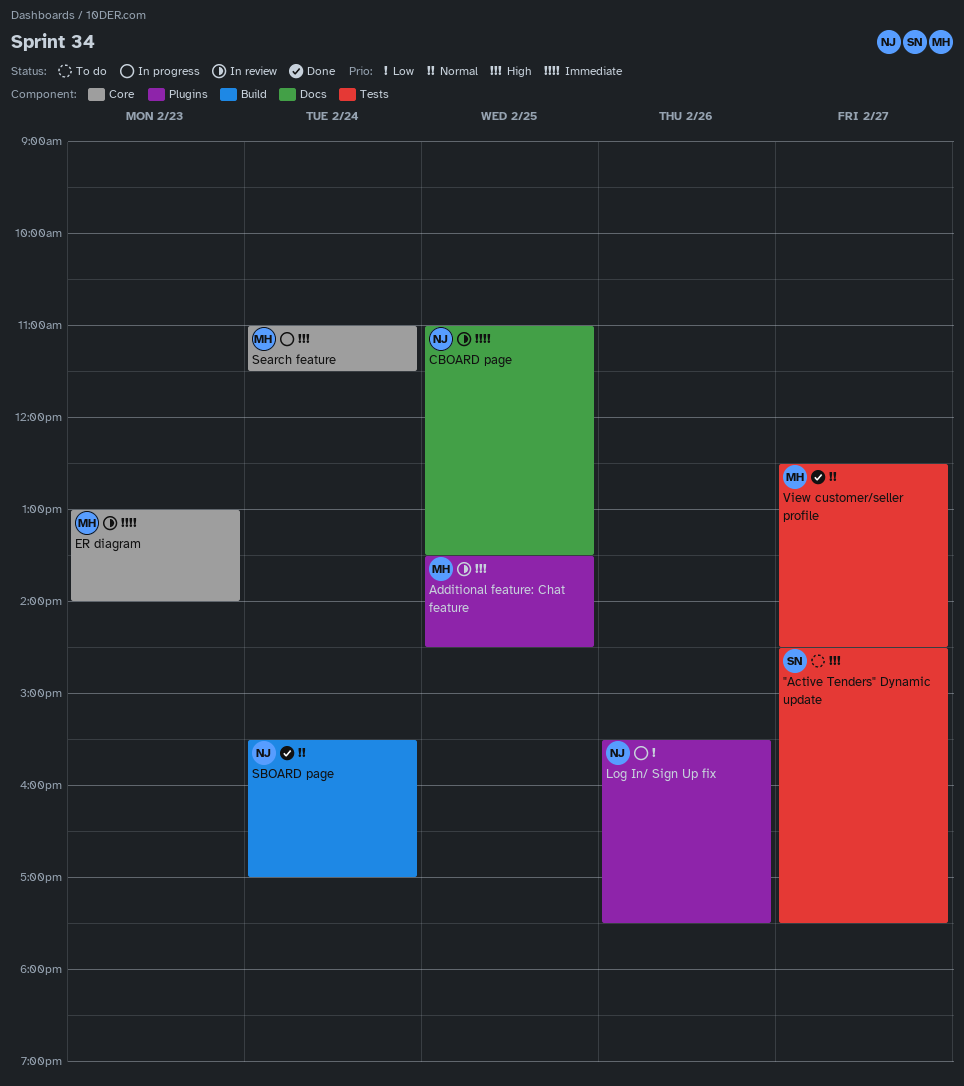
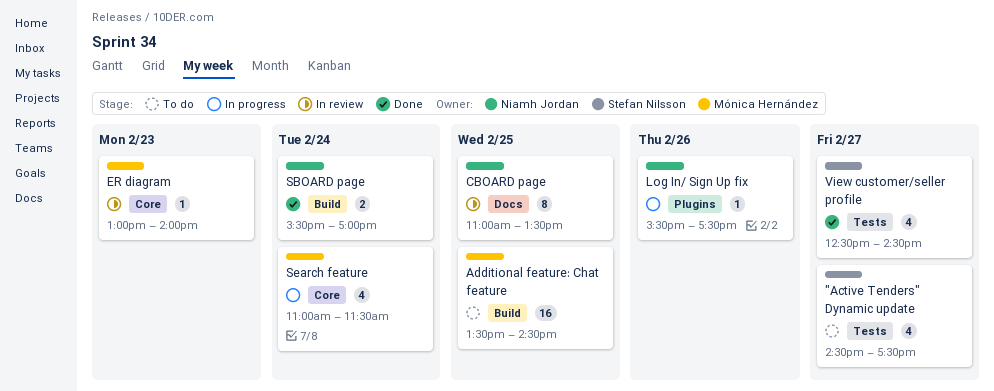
Additional feature: Chat feature, status: In review -> To do
Additional feature: Chat feature, label: Plugins -> Build
View customer/seller profile, owner: Mónica Hernández -> Stefan Nilsson

